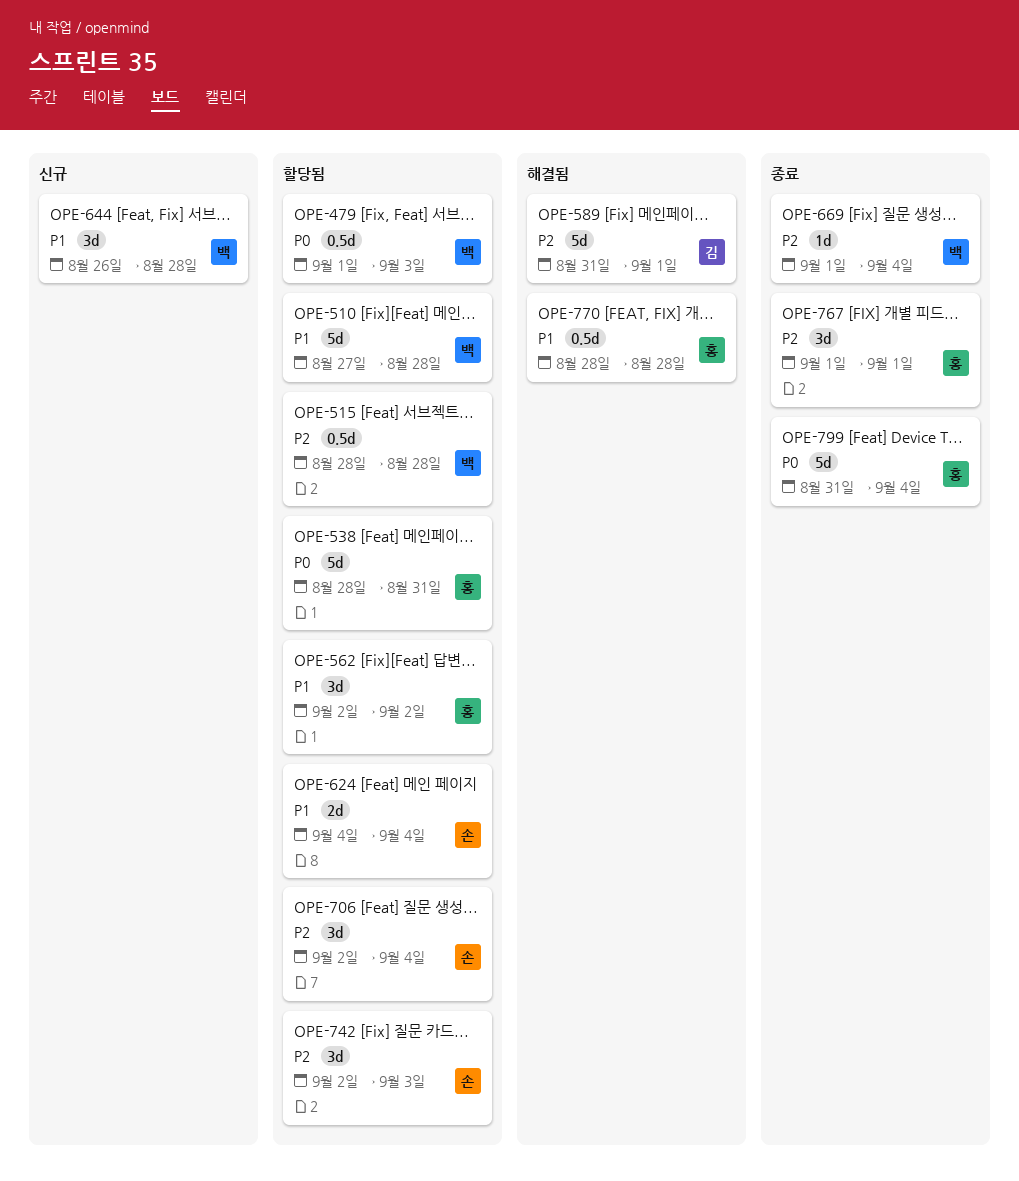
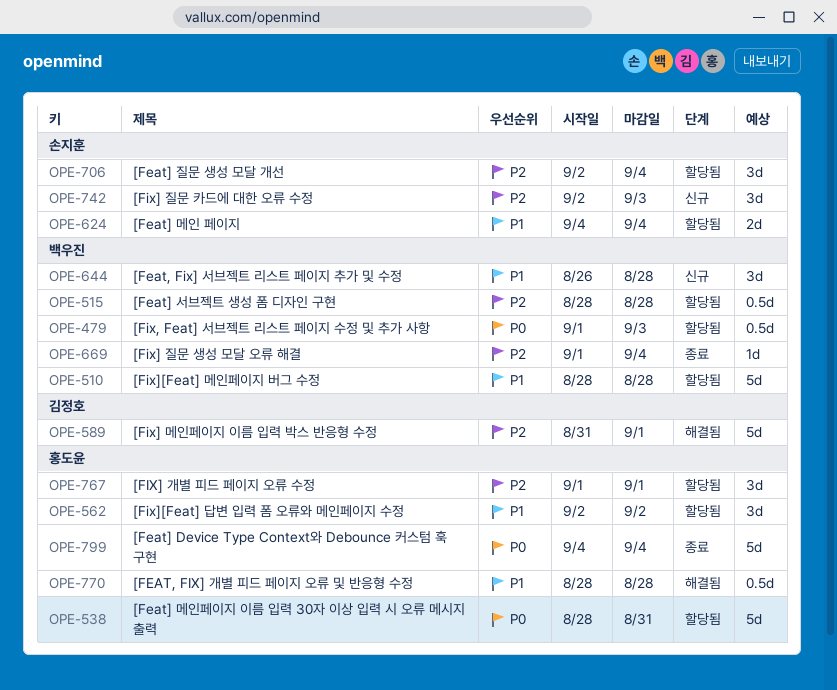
OPE-510, start: Aug 27 -> Aug 28
OPE-742, status: 할당됨 -> 신규
OPE-767, status: 종료 -> 할당됨
OPE-799, start: Aug 31 -> Sep 4

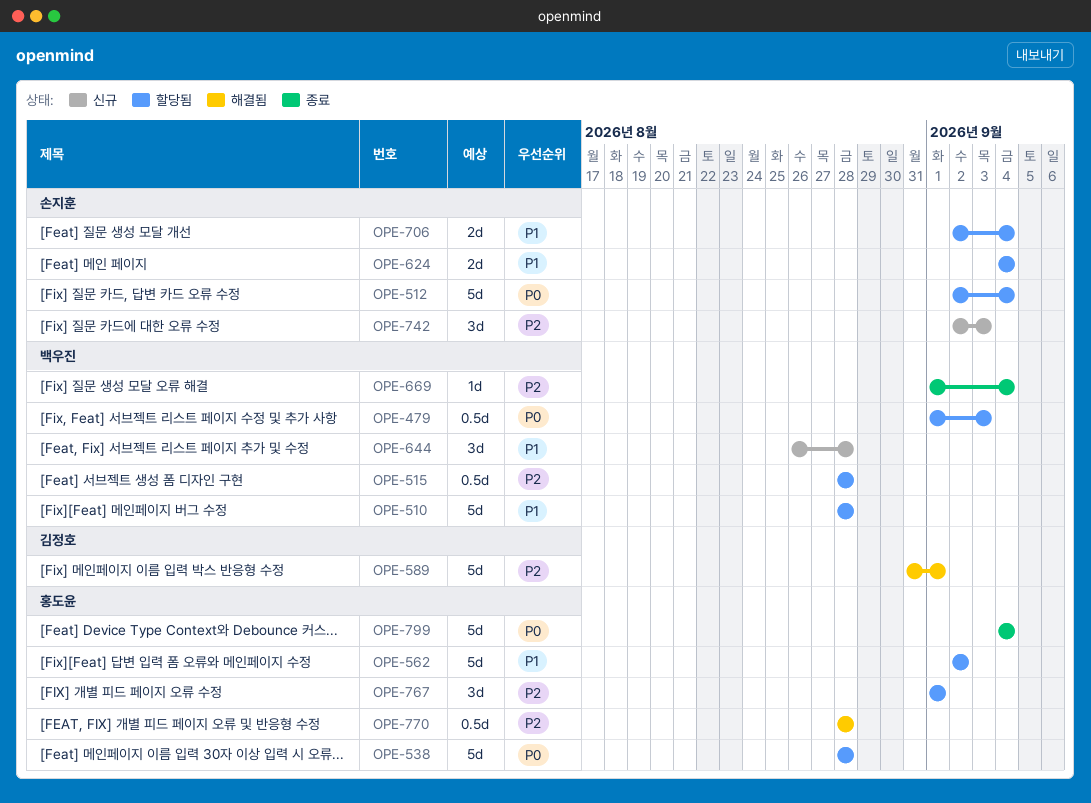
OPE-512: none -> present
OPE-538, due: Aug 31 -> Aug 28
OPE-562, estimate: 3d -> 5d
OPE-706, priority: P2 -> P1
OPE-706, estimate: 3d -> 2d
OPE-770, priority: P1 -> P2

